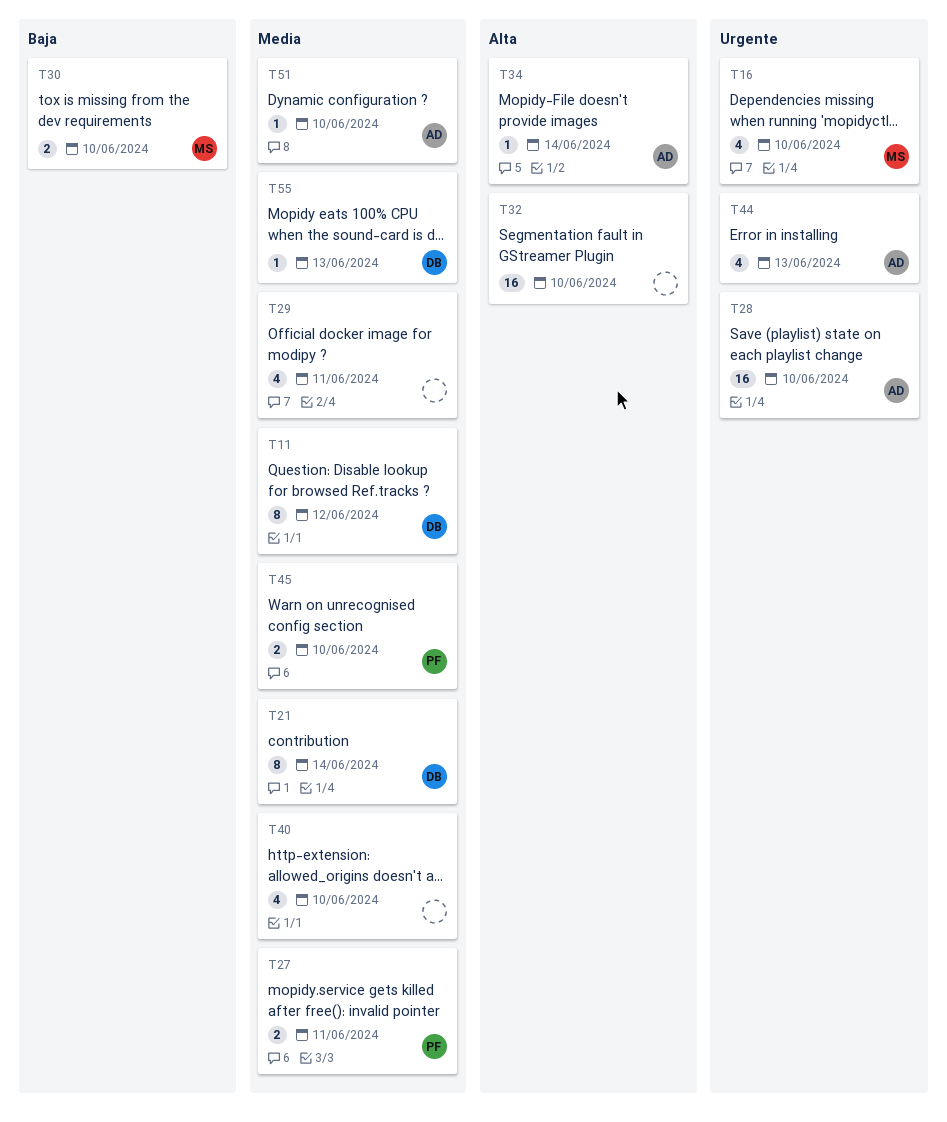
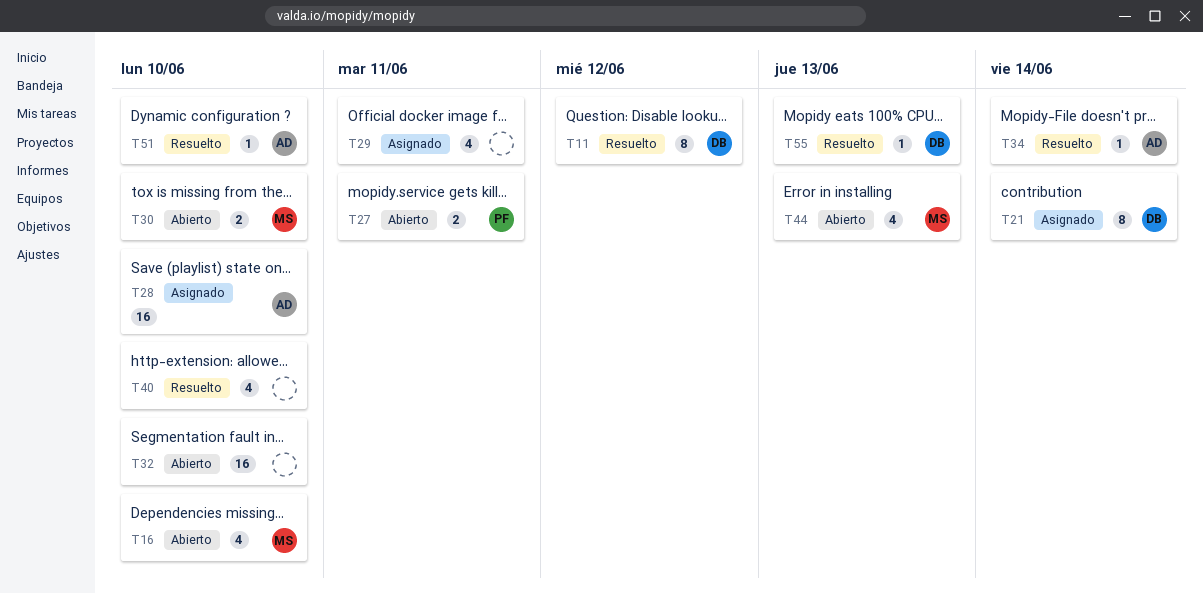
T44, owner: AD -> MS
T45: present -> none

